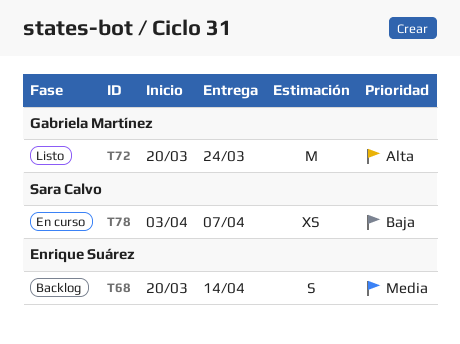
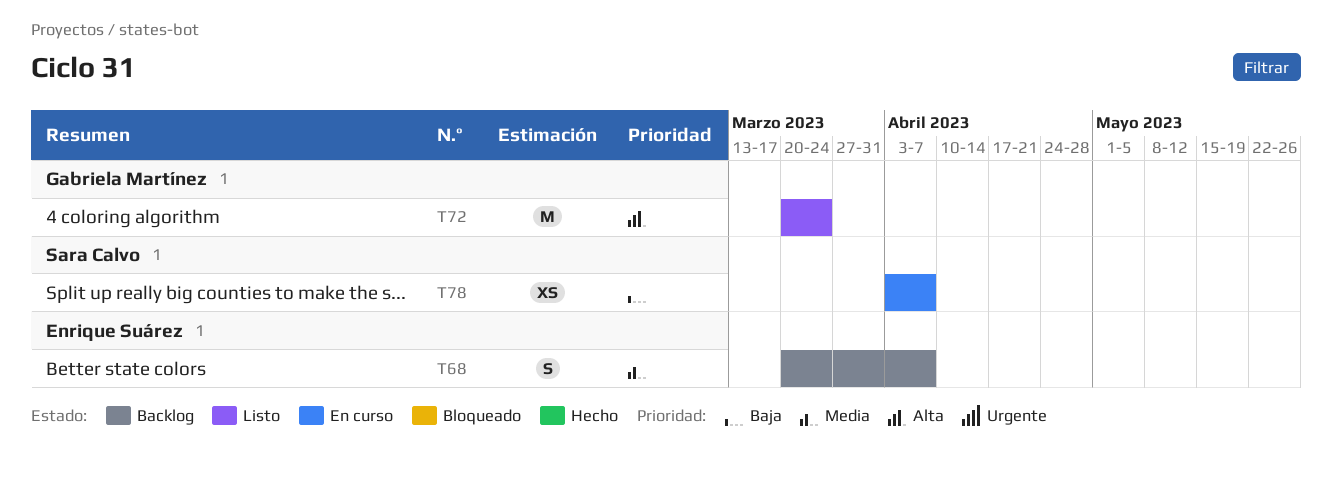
T68, due: Apr 14 -> Apr 7

